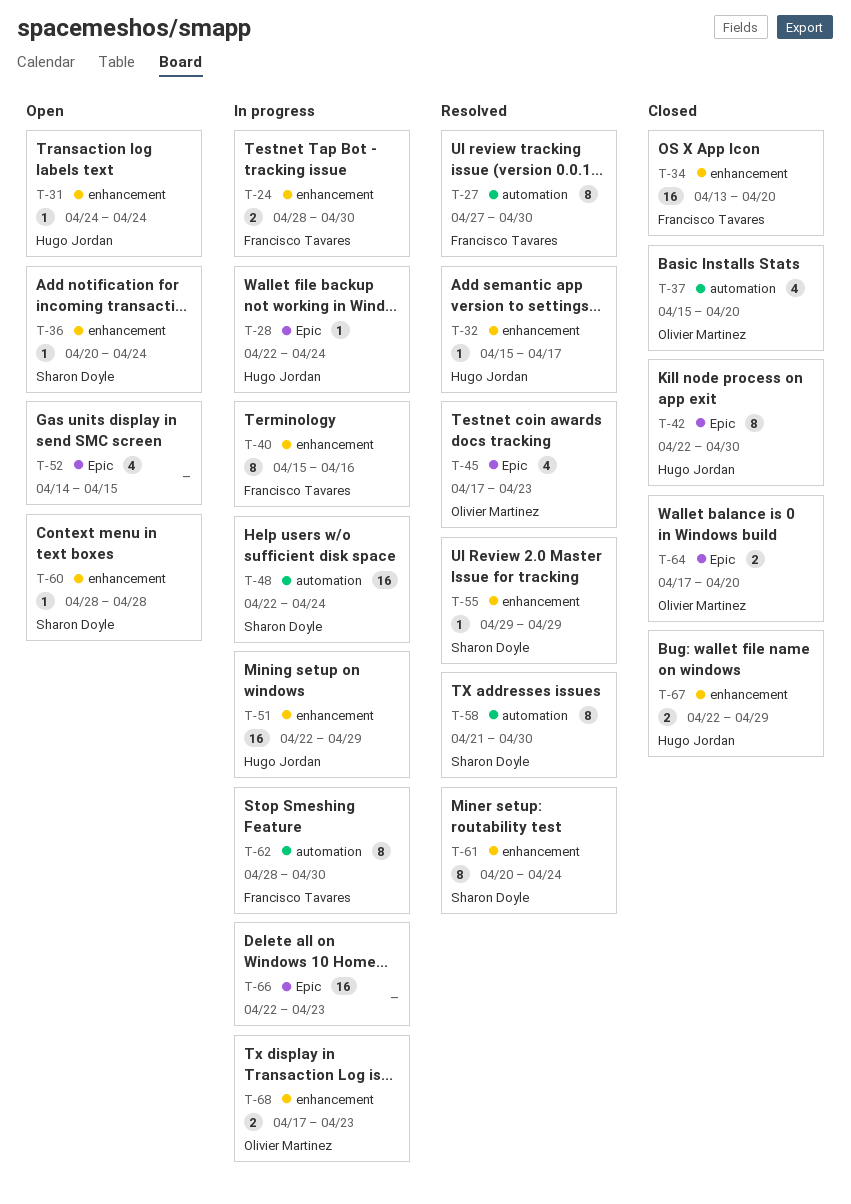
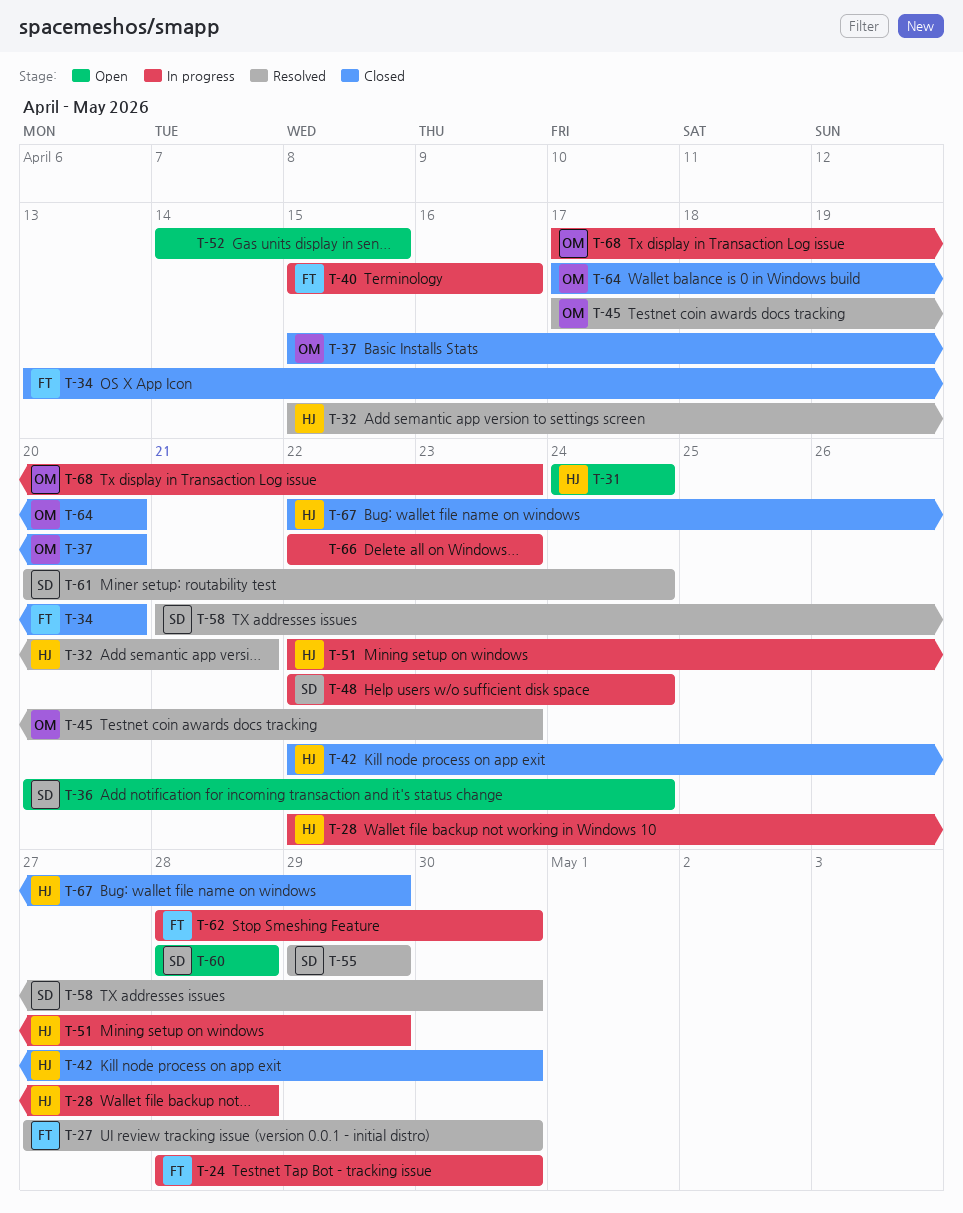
T-28, due: Apr 24 -> Apr 28
T-32, due: Apr 17 -> Apr 21

